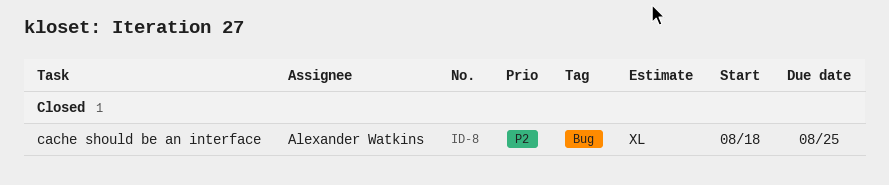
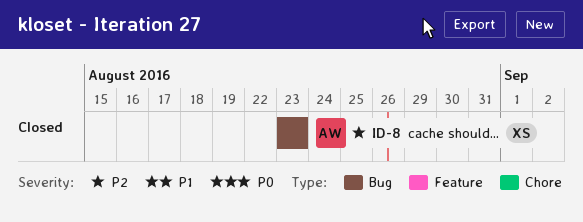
ID-8, estimate: XL -> XS
ID-8, start: Aug 18 -> Aug 23
ID-8, due: Aug 25 -> Aug 23

